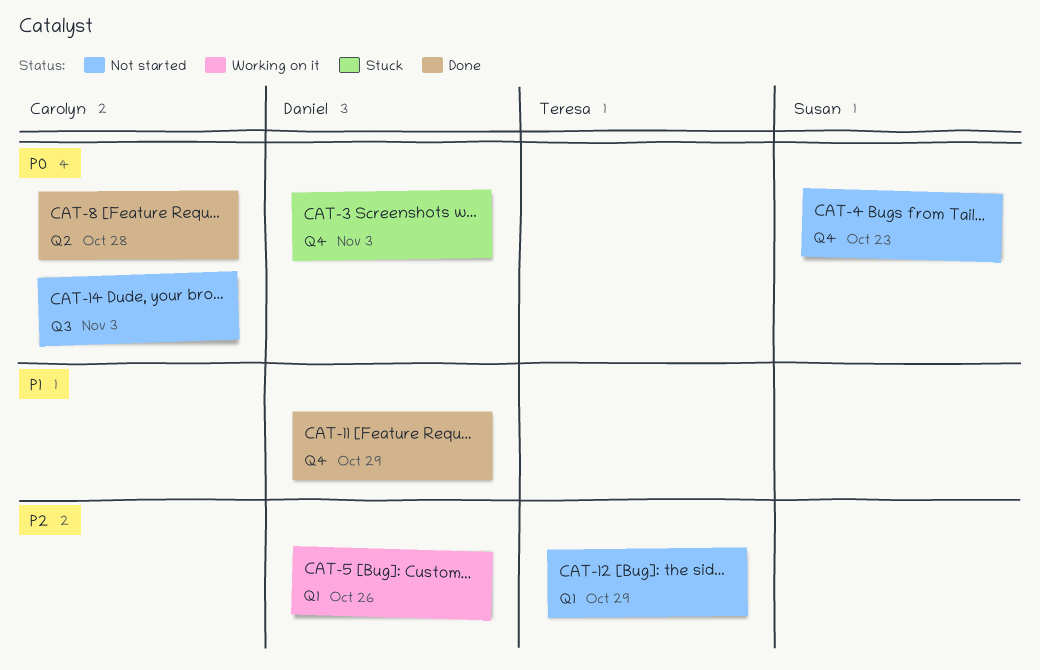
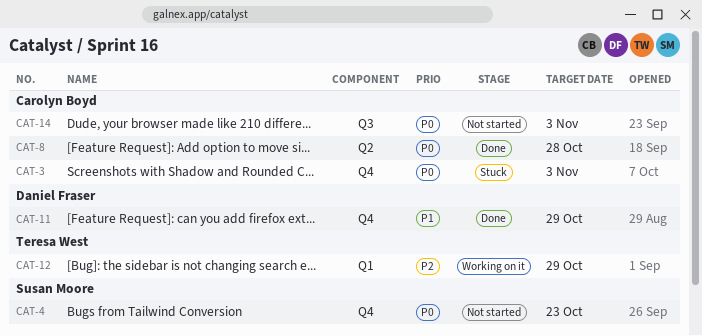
CAT-3, owner: Daniel Fraser -> Carolyn Boyd
CAT-5: present -> none
CAT-12, status: Not started -> Working on it

